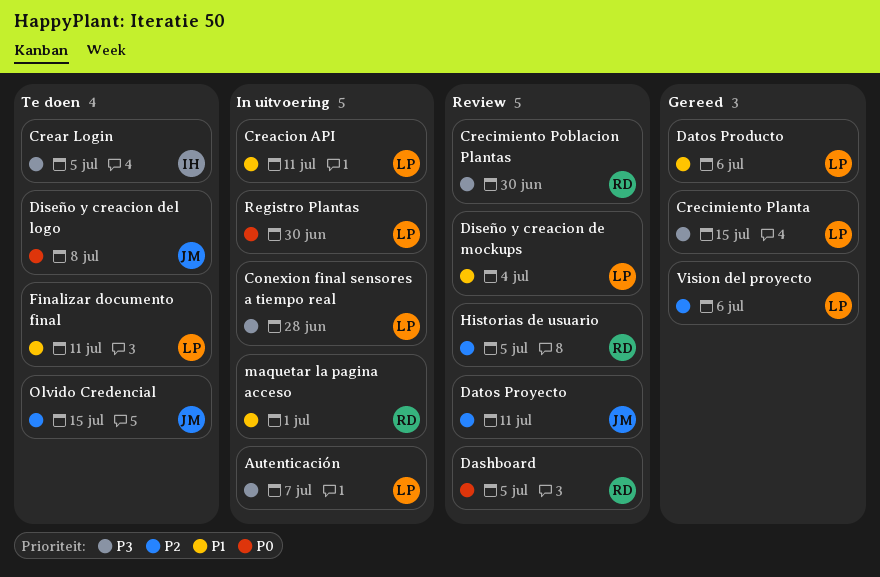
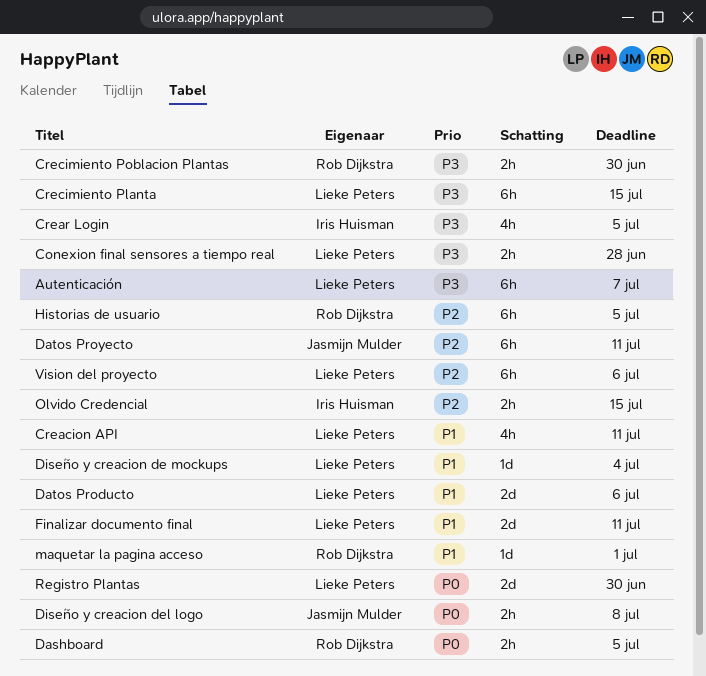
Olvido Credencial, owner: Jasmijn Mulder -> Iris Huisman

